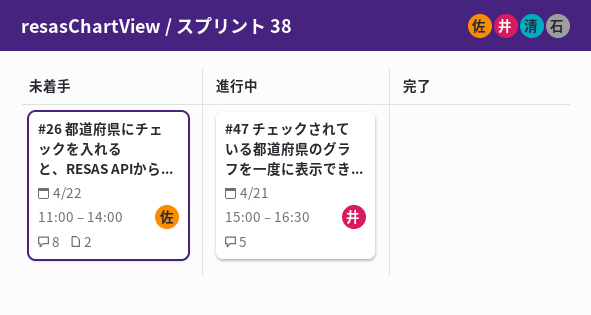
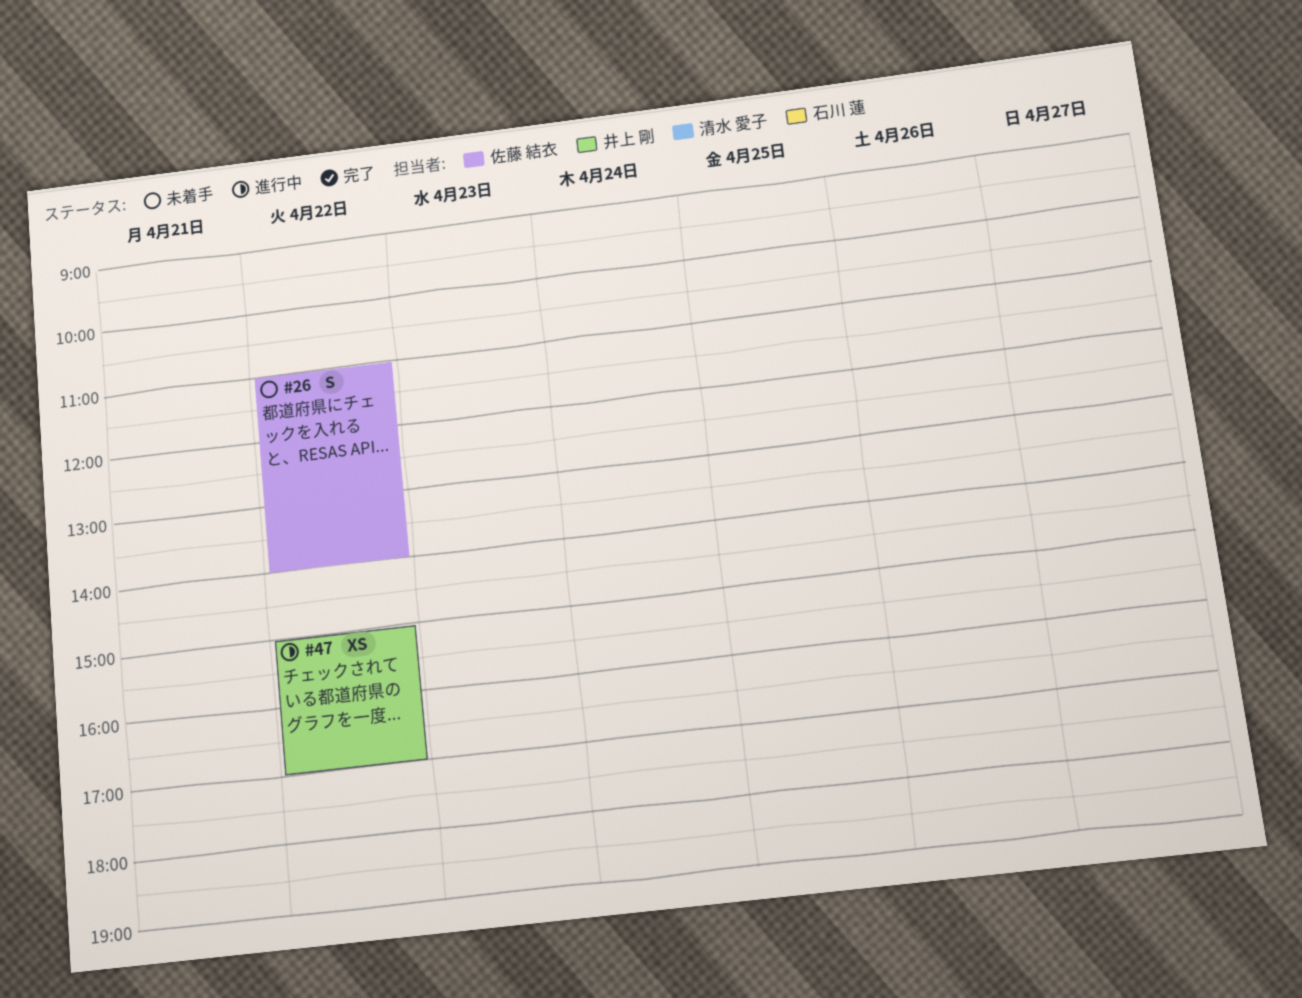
#47, day: Apr 21 -> Apr 22
#47, ends: 16:30 -> 17:00

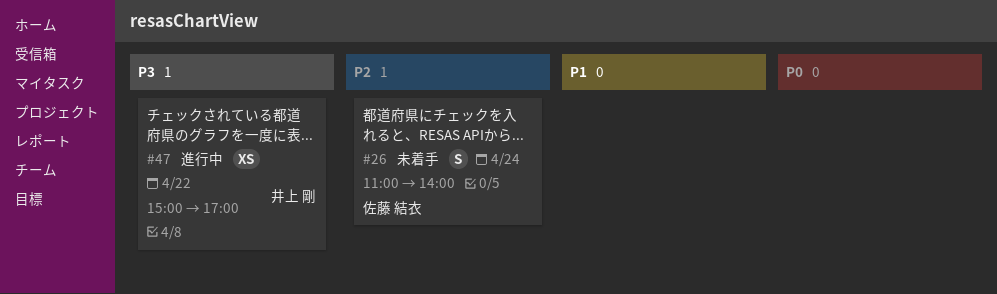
#26, day: Apr 22 -> Apr 24

